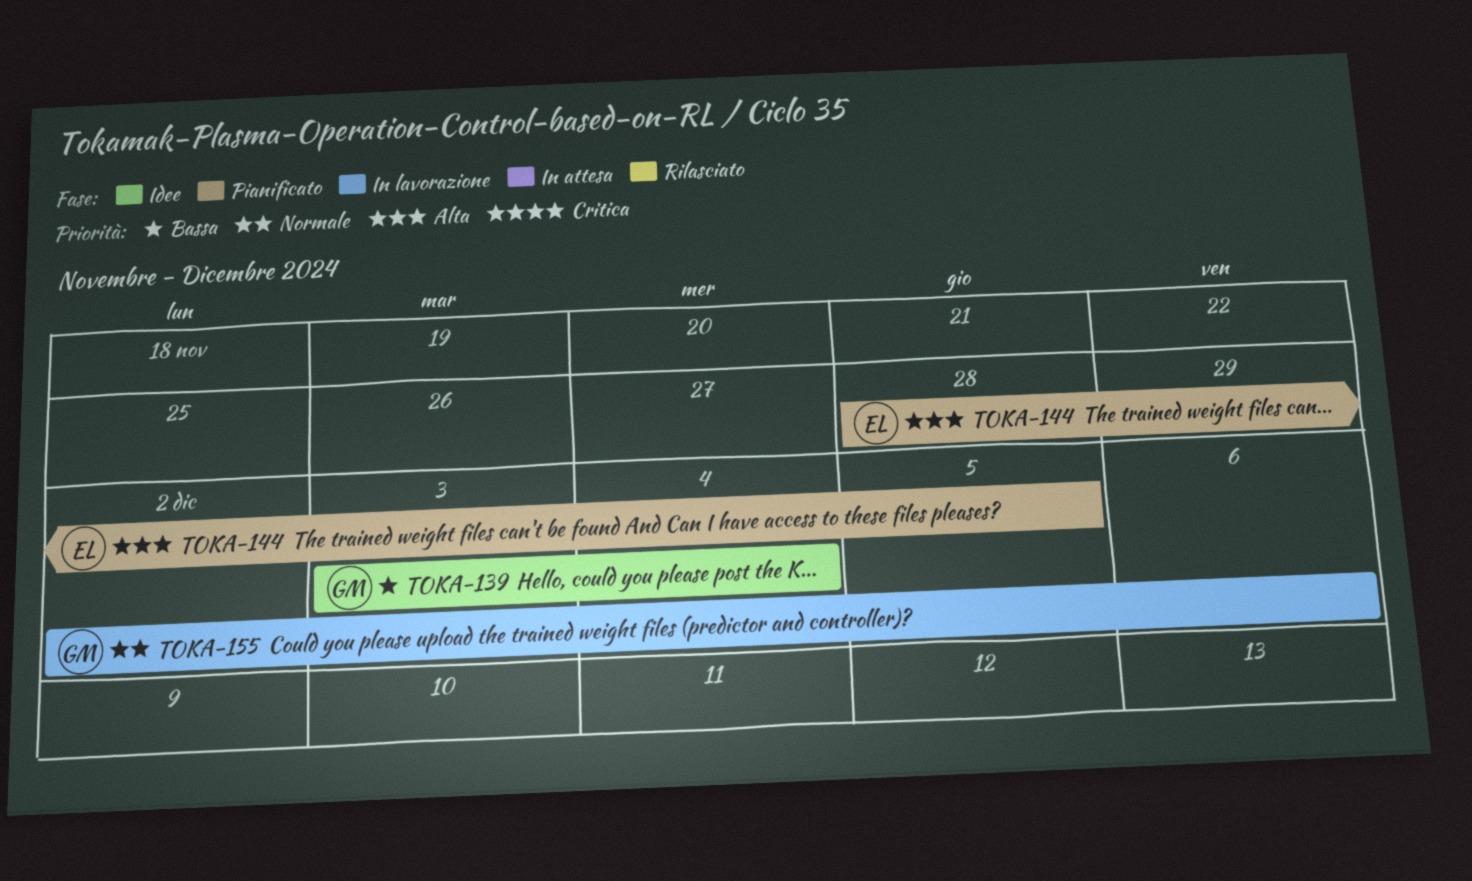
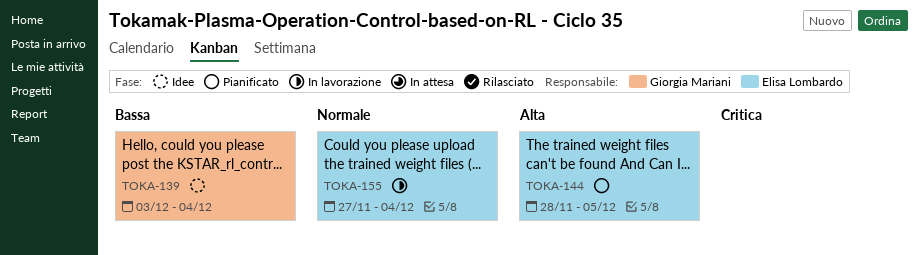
TOKA-155, owner: Giorgia Mariani -> Elisa Lombardo
TOKA-155, start: Dec 2 -> Nov 27
TOKA-155, due: Dec 6 -> Dec 4

